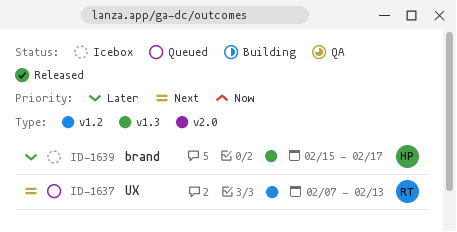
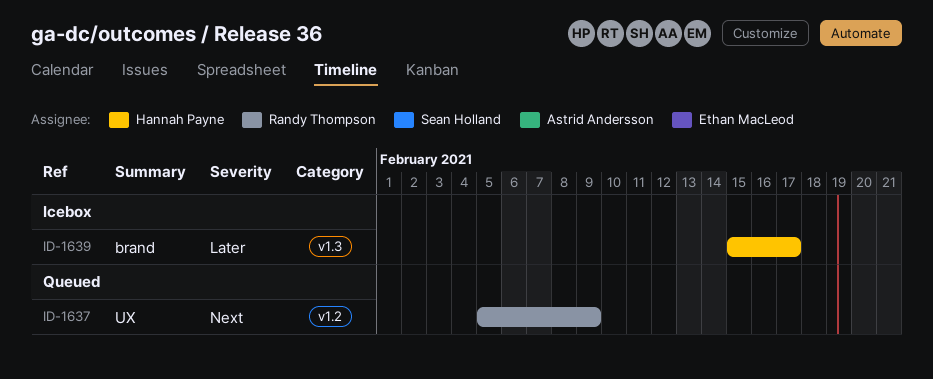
ID-1637, start: Feb 7 -> Feb 5
ID-1637, due: Feb 13 -> Feb 9

